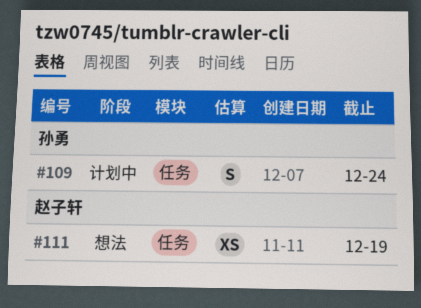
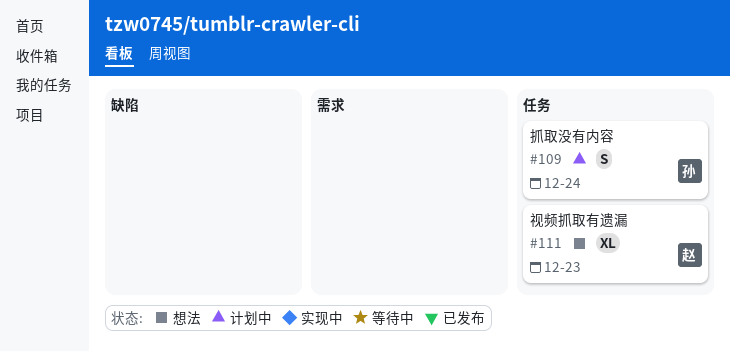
#111, estimate: XS -> XL
#111, due: Dec 19 -> Dec 23

